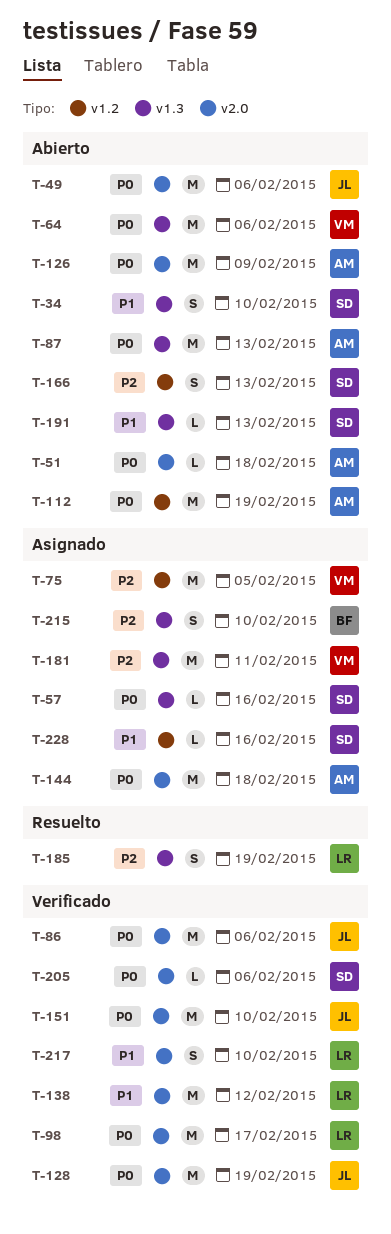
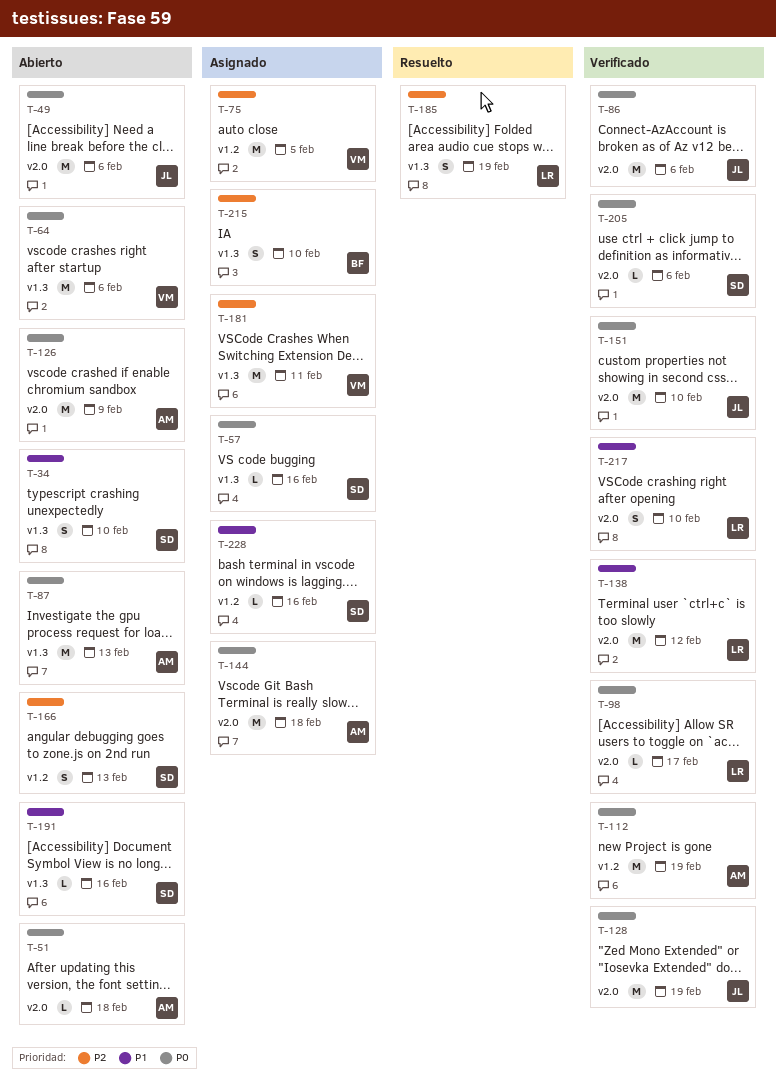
T-98, estimate: M -> L
T-112, status: Abierto -> Verificado
T-191, due: Feb 13 -> Feb 16

